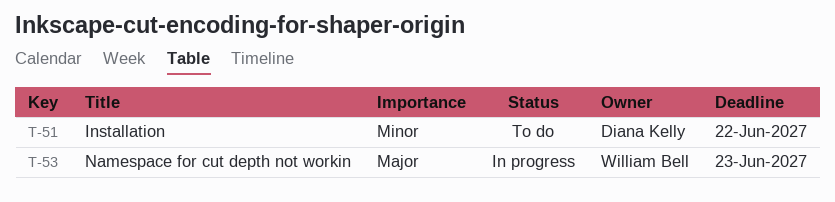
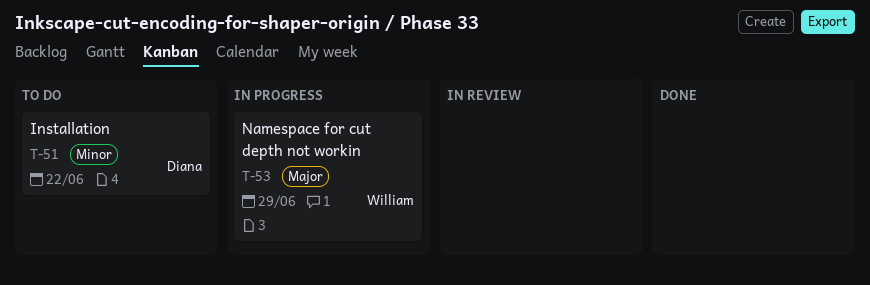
T-53, due: Jun 23 -> Jun 29

